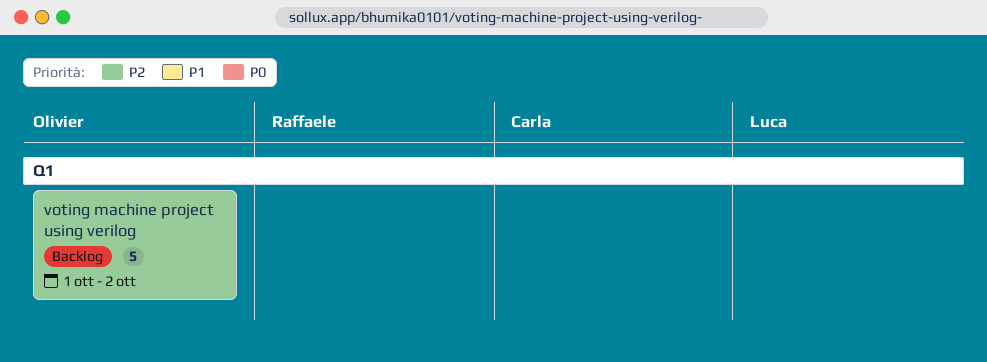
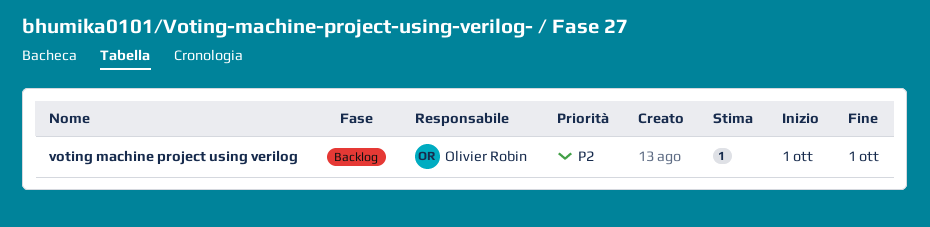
voting machine project using verilog, estimate: 5 -> 1
voting machine project using verilog, due: Oct 2 -> Oct 1

